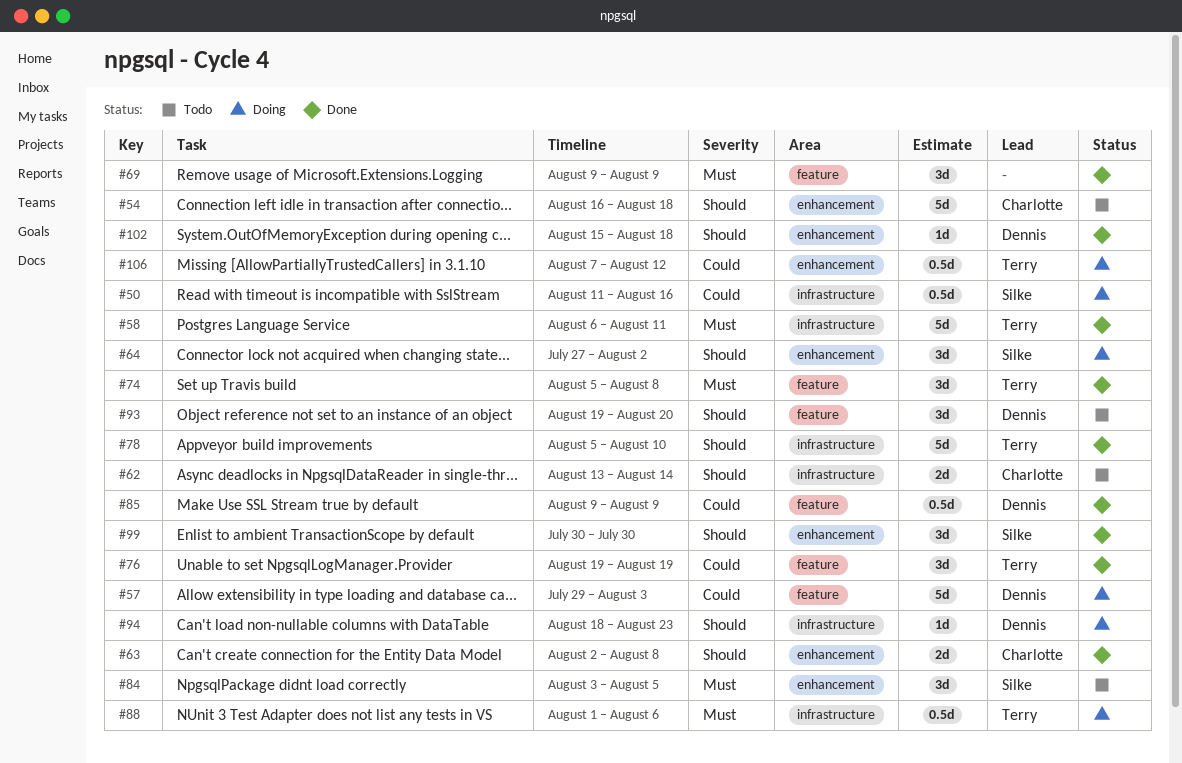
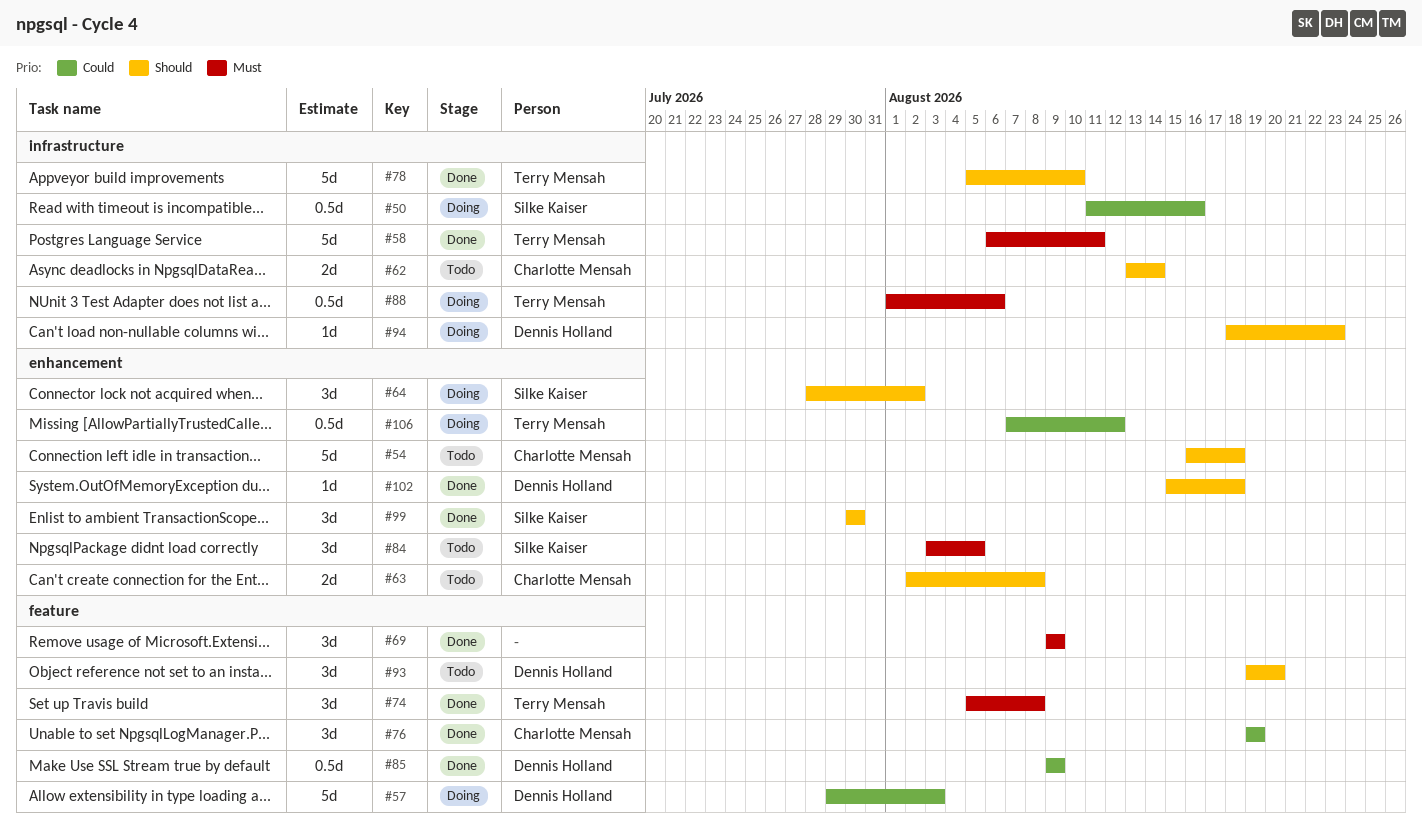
#63, status: Done -> Todo
#64, start: Jul 27 -> Jul 28
#76, owner: Terry Mensah -> Charlotte Mensah

